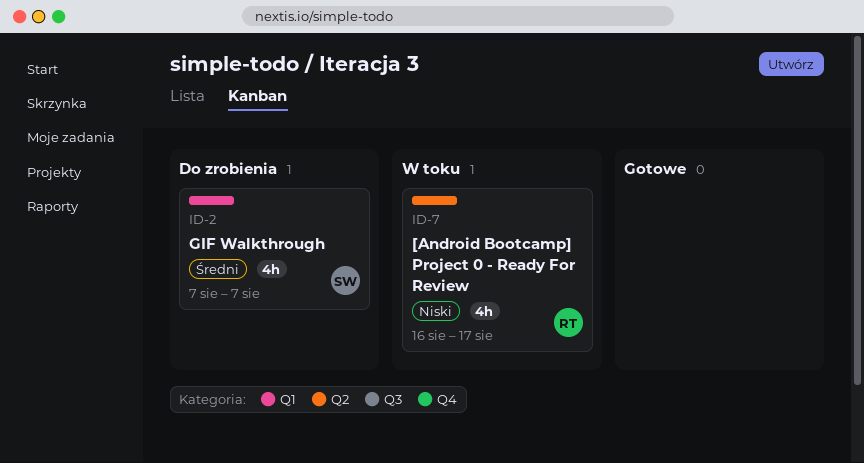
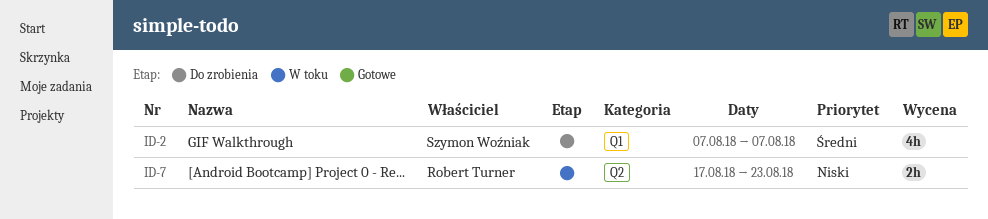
ID-7, estimate: 4h -> 2h
ID-7, start: Aug 16 -> Aug 17
ID-7, due: Aug 17 -> Aug 23

